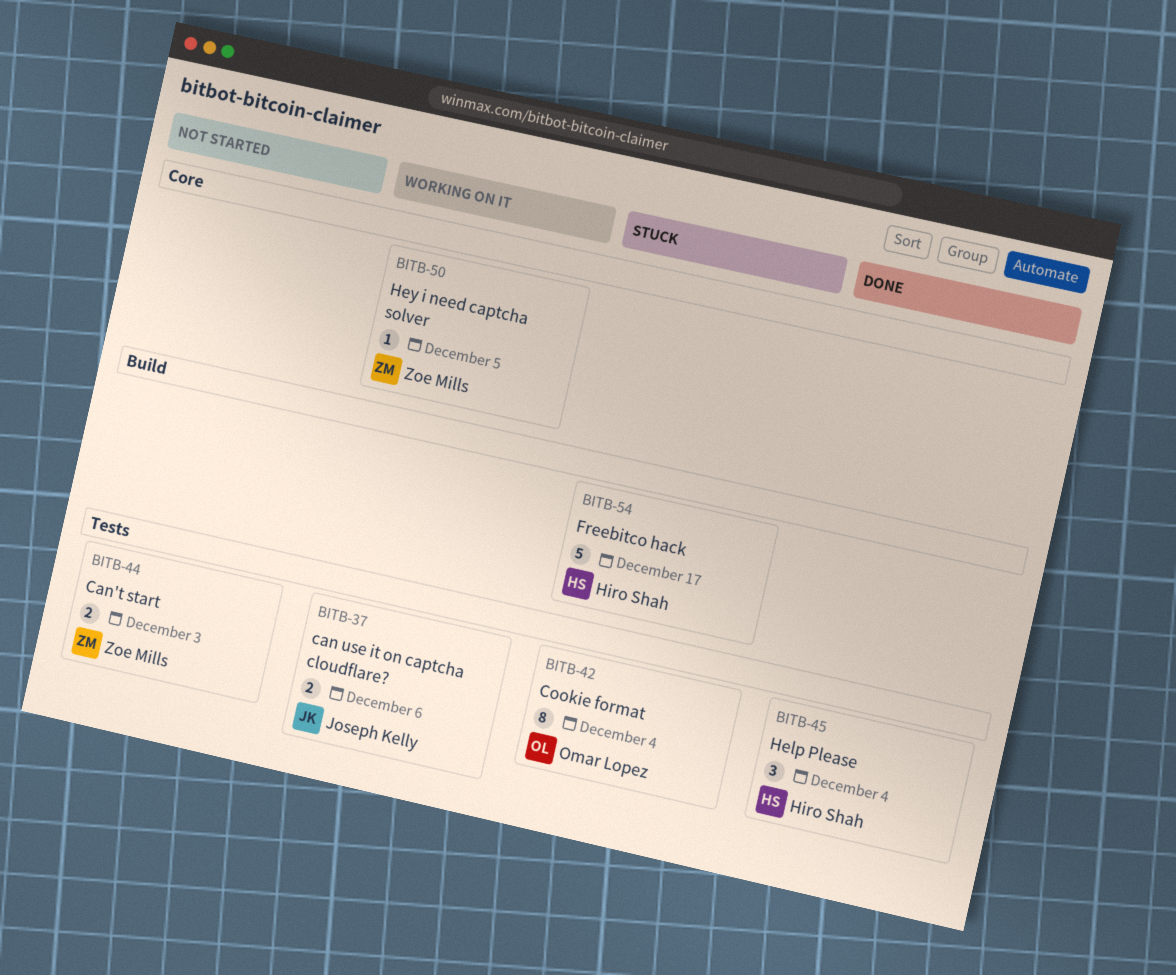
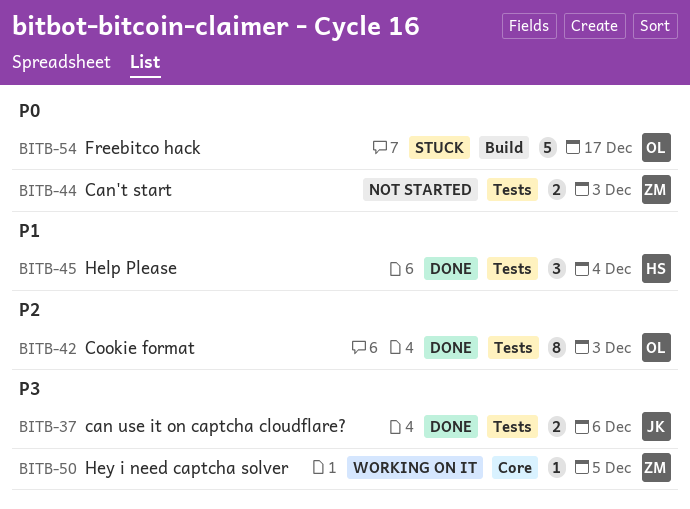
BITB-37, status: Working on it -> Done
BITB-42, status: Stuck -> Done
BITB-42, due: Dec 4 -> Dec 3
BITB-54, owner: Hiro Shah -> Omar Lopez

